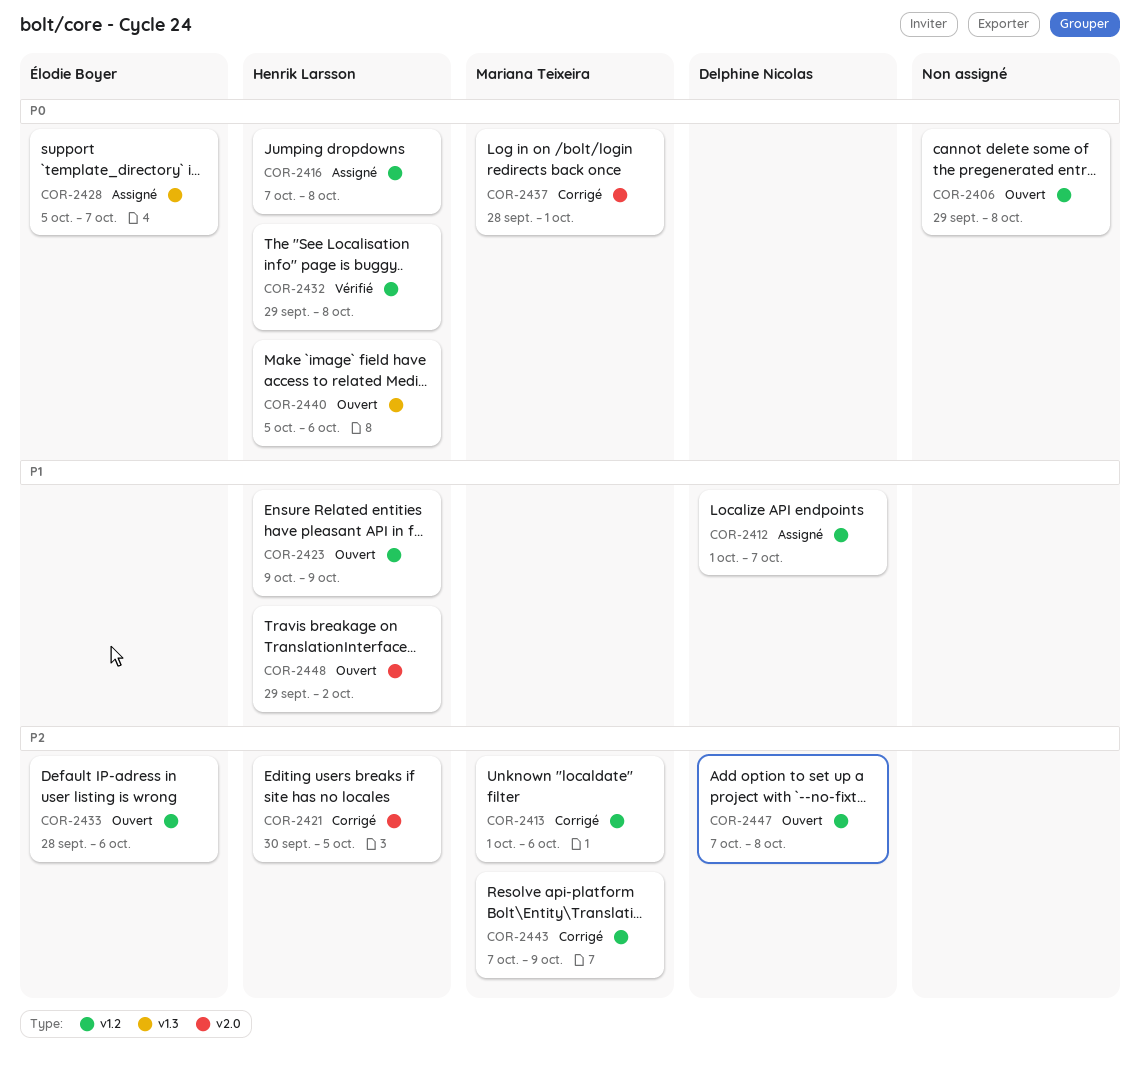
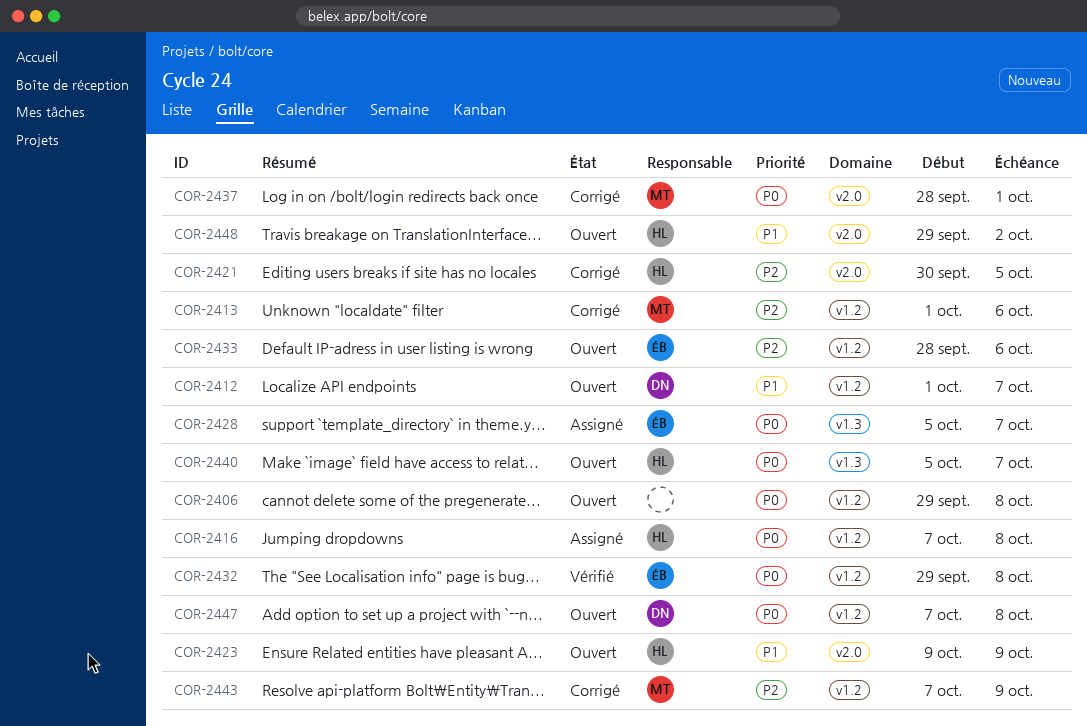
COR-2412, status: Assigné -> Ouvert
COR-2423, label: v1.2 -> v2.0
COR-2432, owner: Henrik Larsson -> Élodie Boyer
COR-2440, due: Oct 6 -> Oct 7
COR-2447, priority: P2 -> P0

